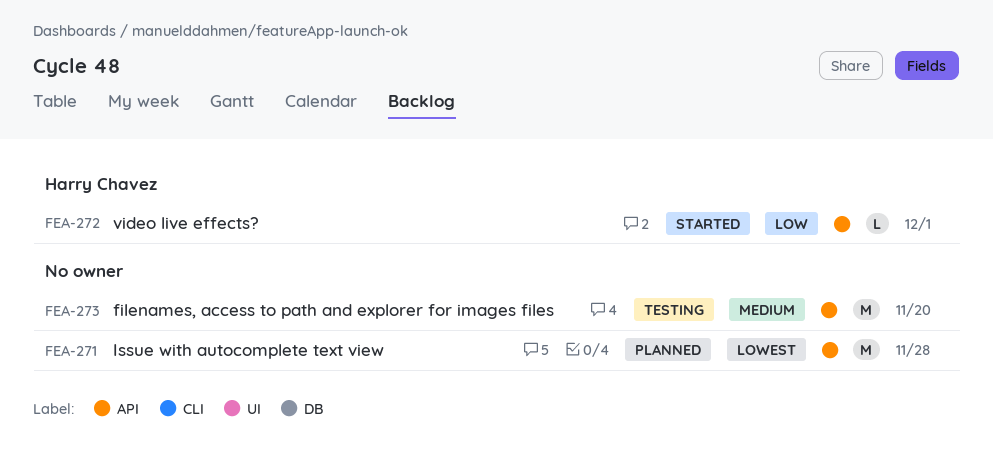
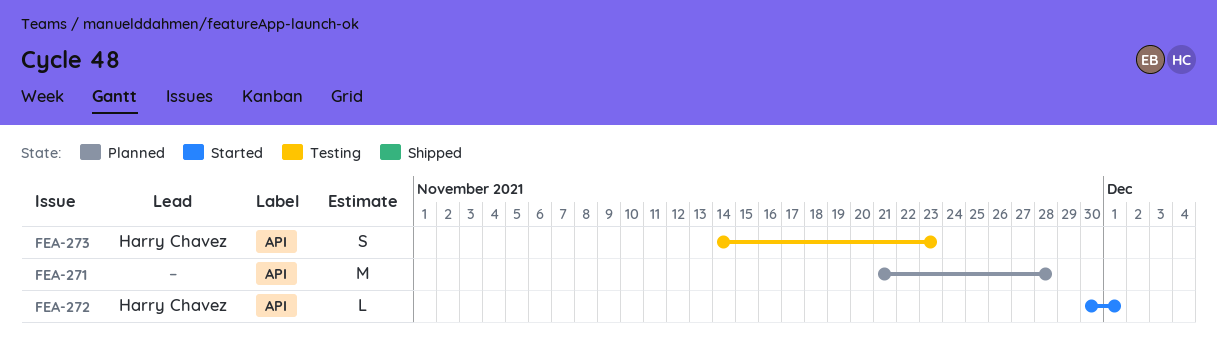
FEA-273, owner: none -> Harry Chavez
FEA-273, estimate: M -> S
FEA-273, due: Nov 20 -> Nov 23

